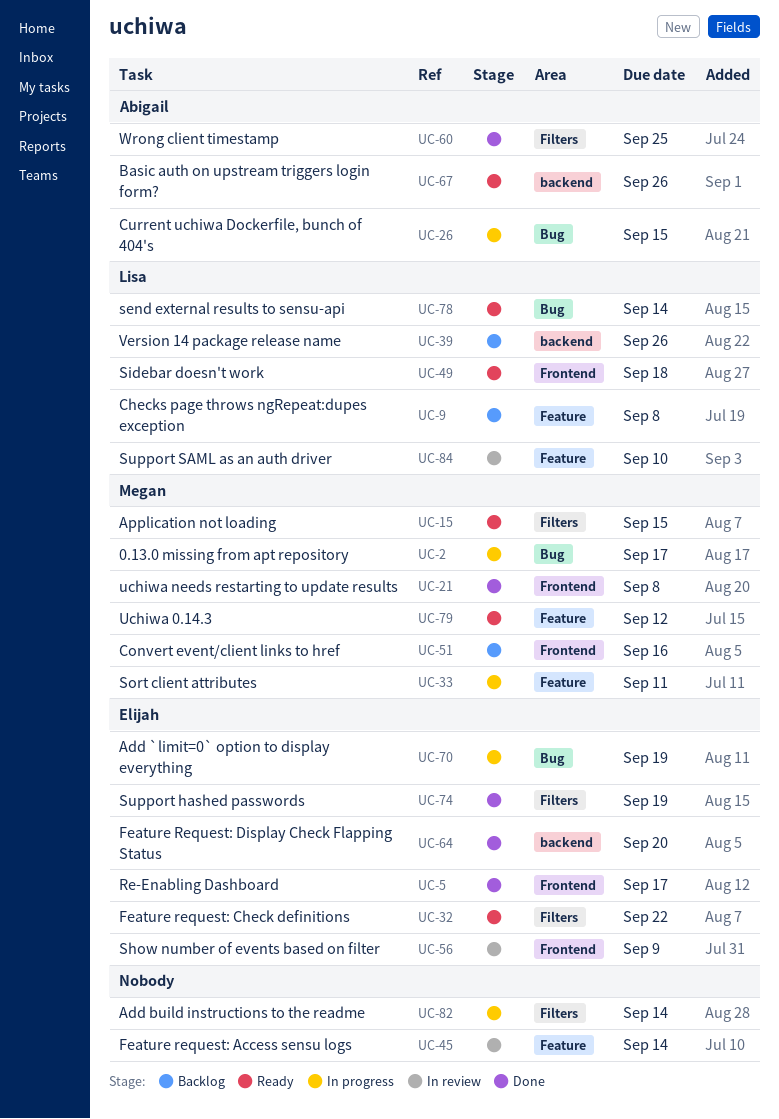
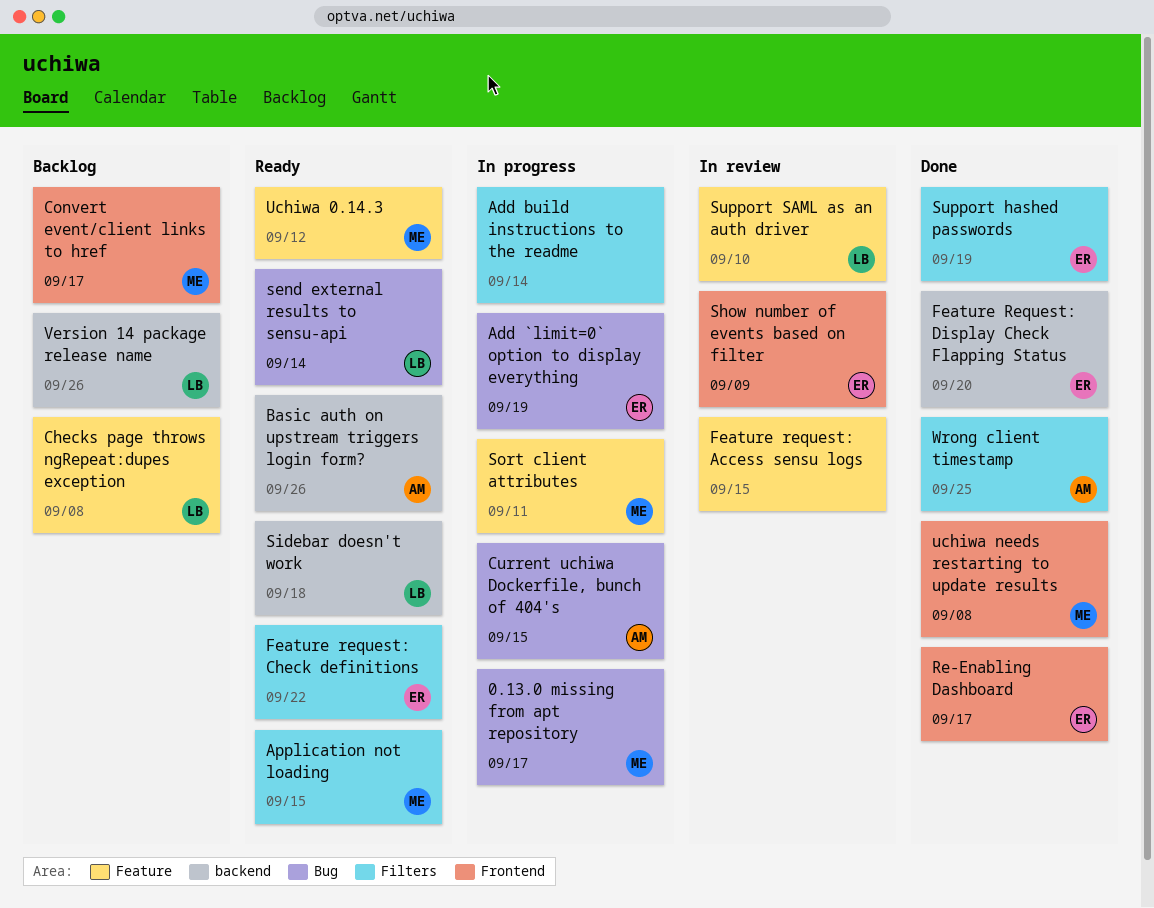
Convert event/client links to href, due: Sep 16 -> Sep 17
Feature request: Access sensu logs, due: Sep 14 -> Sep 15
Sidebar doesn't work, label: Frontend -> backend

